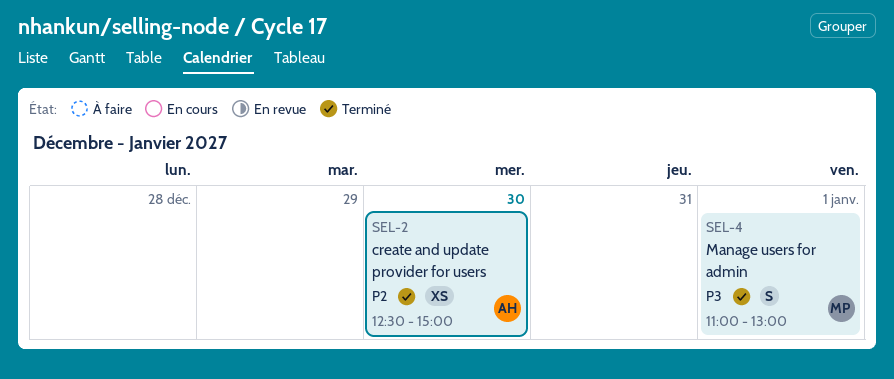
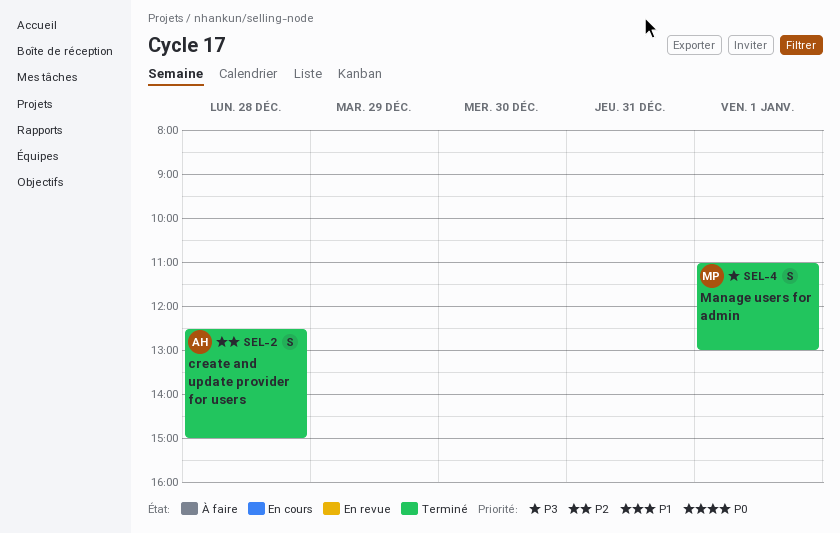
SEL-2, estimate: XS -> S
SEL-2, day: Dec 30 -> Dec 28

